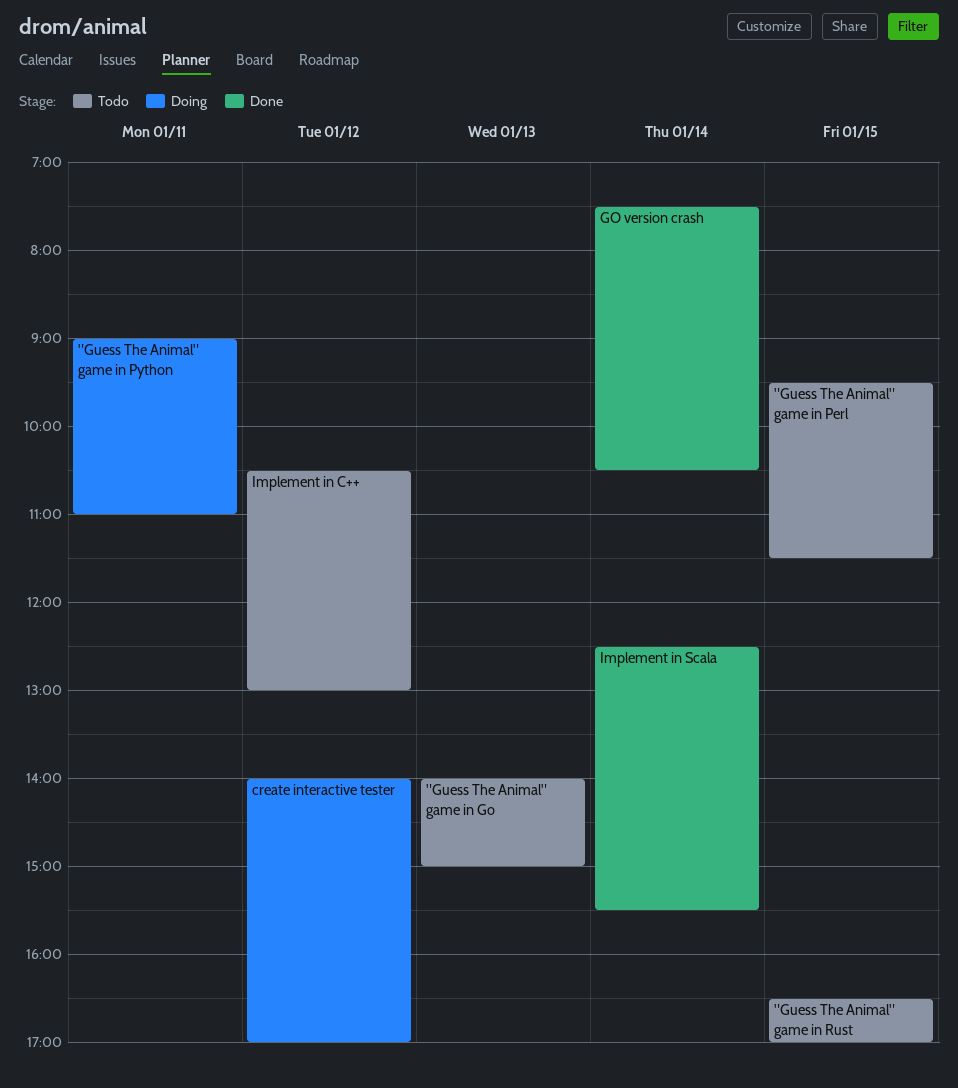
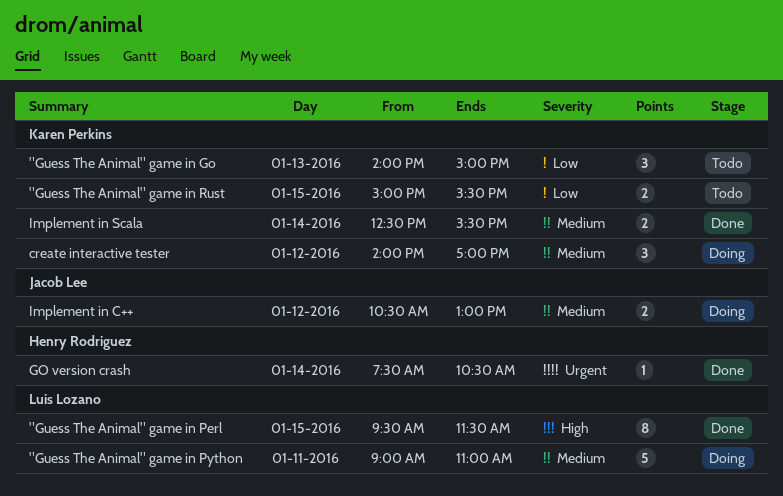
"Guess The Animal" game in Perl, status: Todo -> Done
"Guess The Animal" game in Rust, begins: 16:30 -> 15:00
"Guess The Animal" game in Rust, ends: 17:00 -> 15:30
Implement in C++, status: Todo -> Doing

